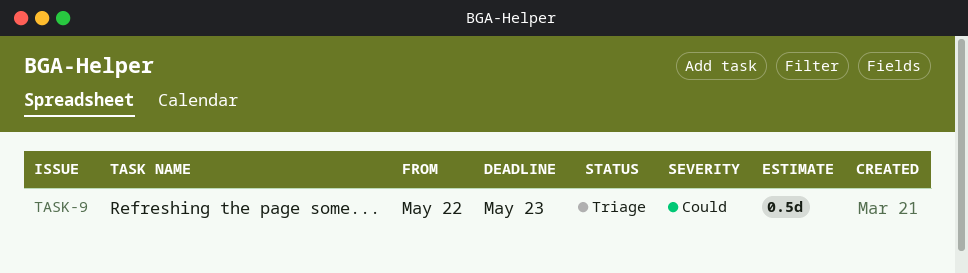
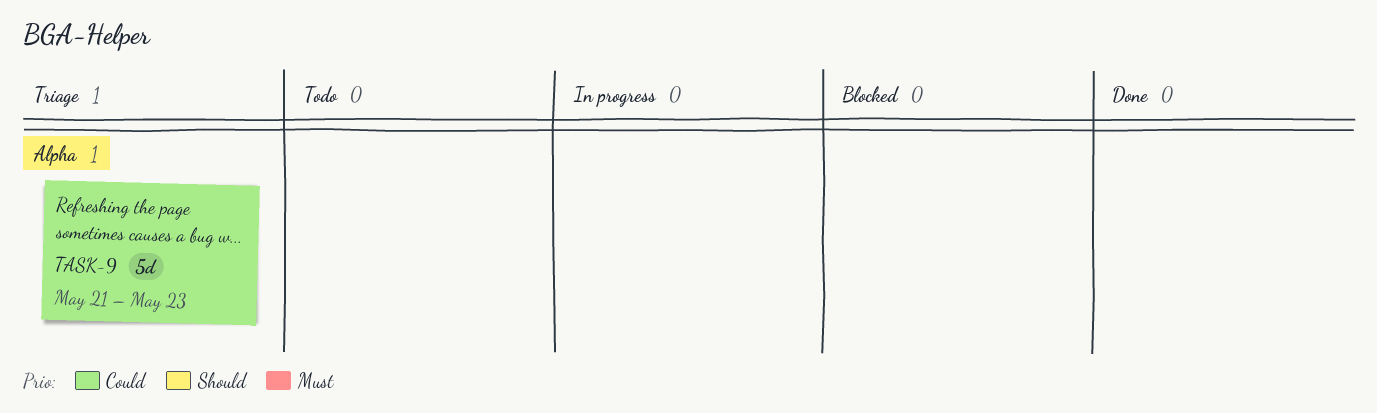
TASK-9, estimate: 0.5d -> 5d
TASK-9, start: May 22 -> May 21

